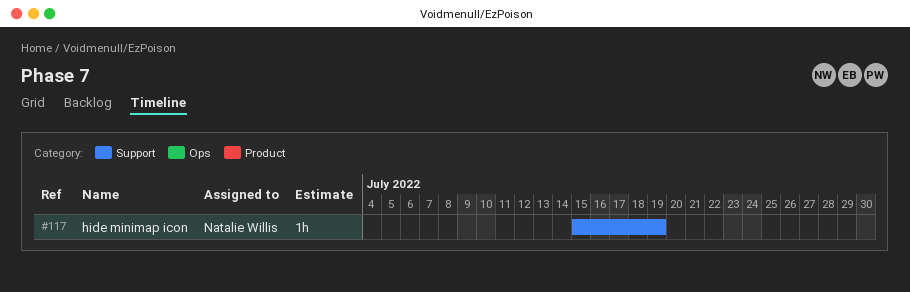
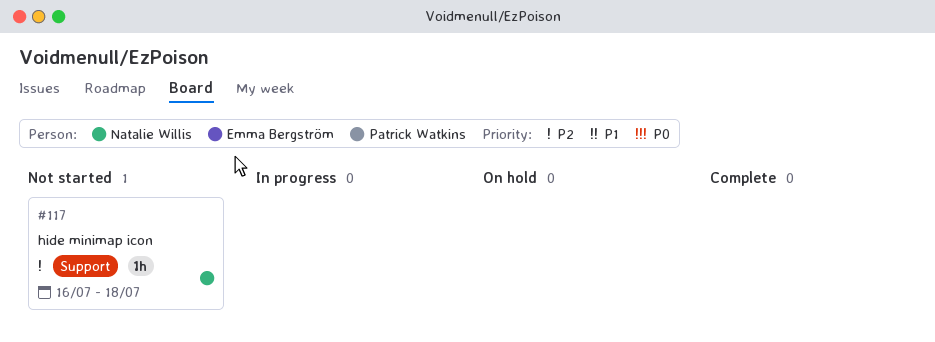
#117, start: Jul 15 -> Jul 16
#117, due: Jul 19 -> Jul 18

